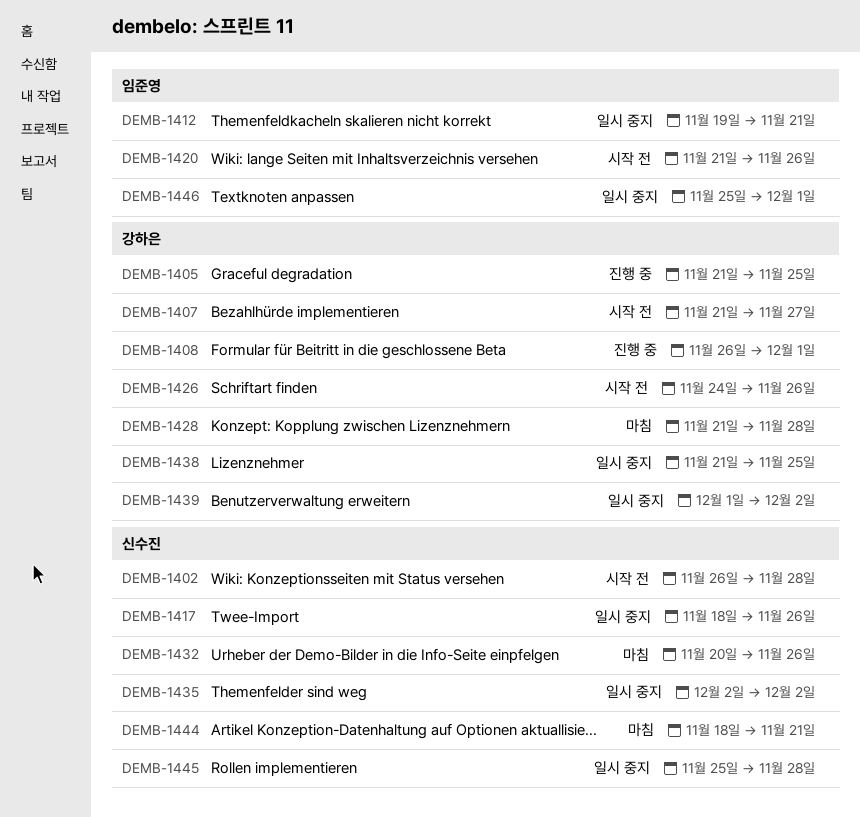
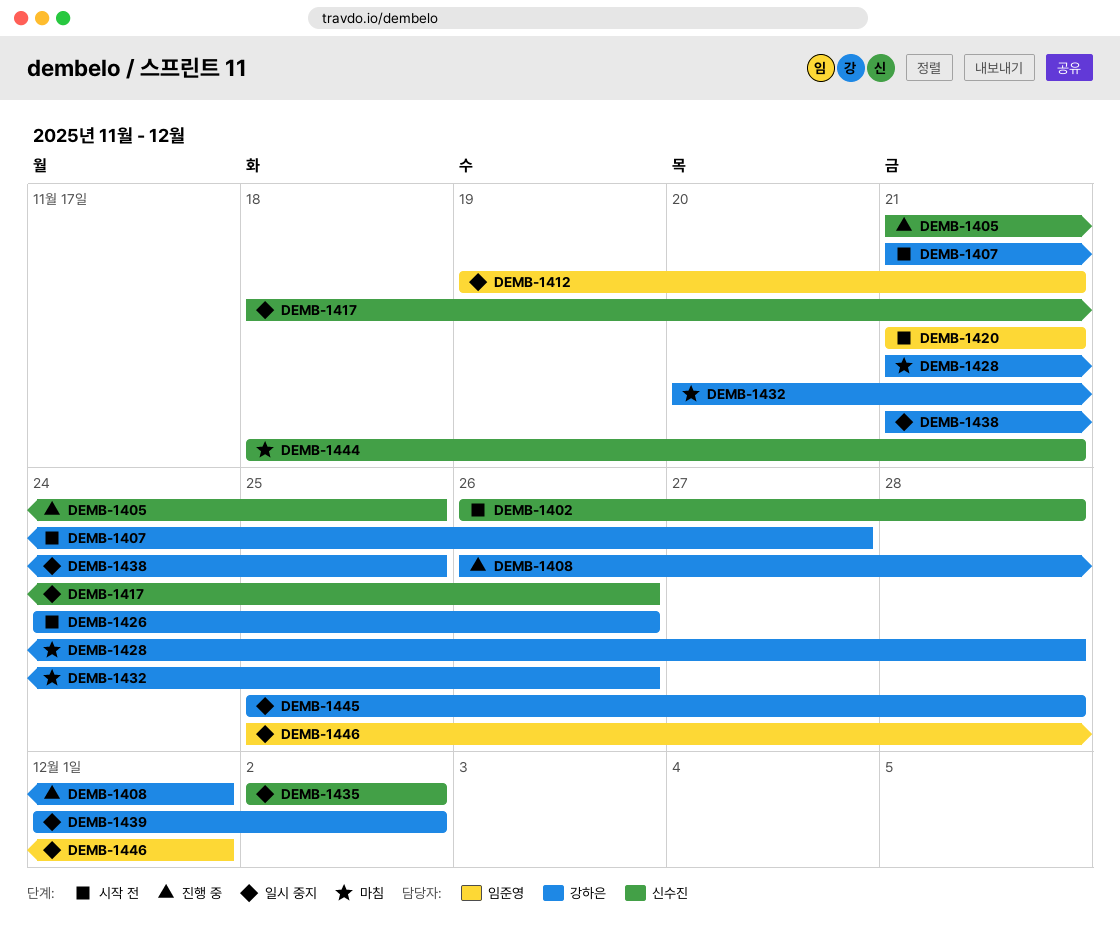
DEMB-1405, owner: 강하은 -> 신수진
DEMB-1420, due: Nov 26 -> Nov 21
DEMB-1432, owner: 신수진 -> 강하은
DEMB-1445, owner: 신수진 -> 강하은

